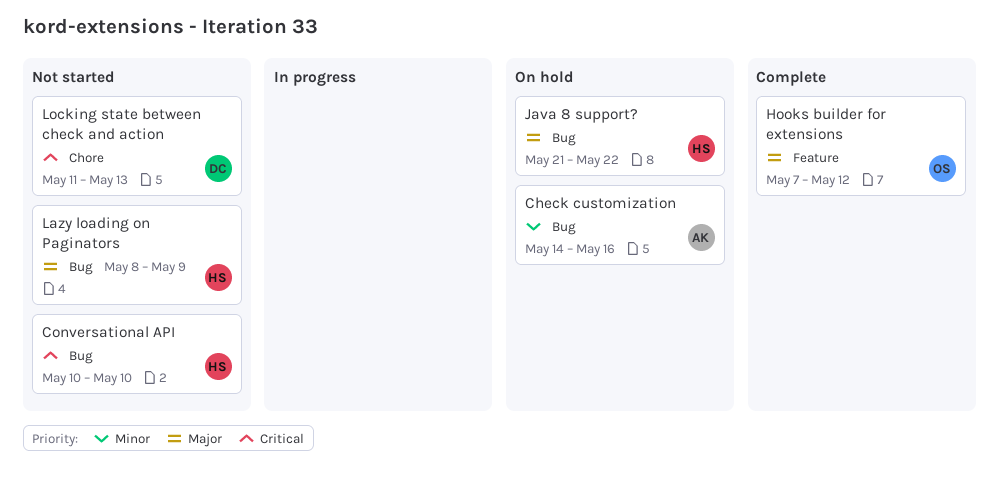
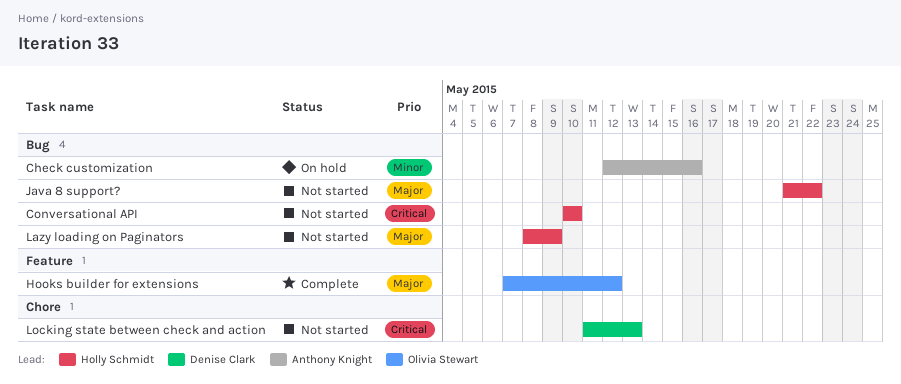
Check customization, start: May 14 -> May 12
Java 8 support?, status: On hold -> Not started

